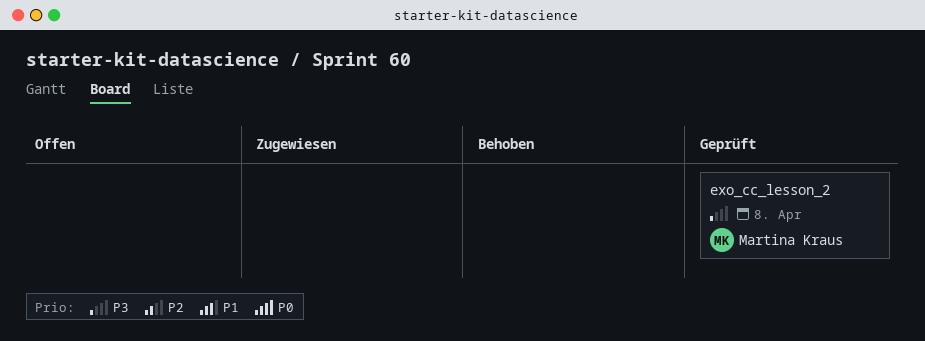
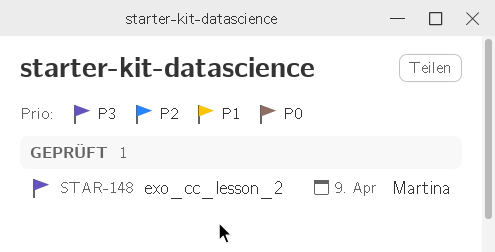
exo_cc_lesson_2, due: Apr 8 -> Apr 9

